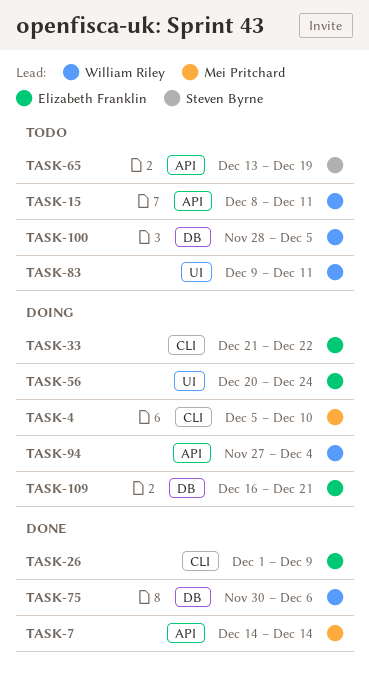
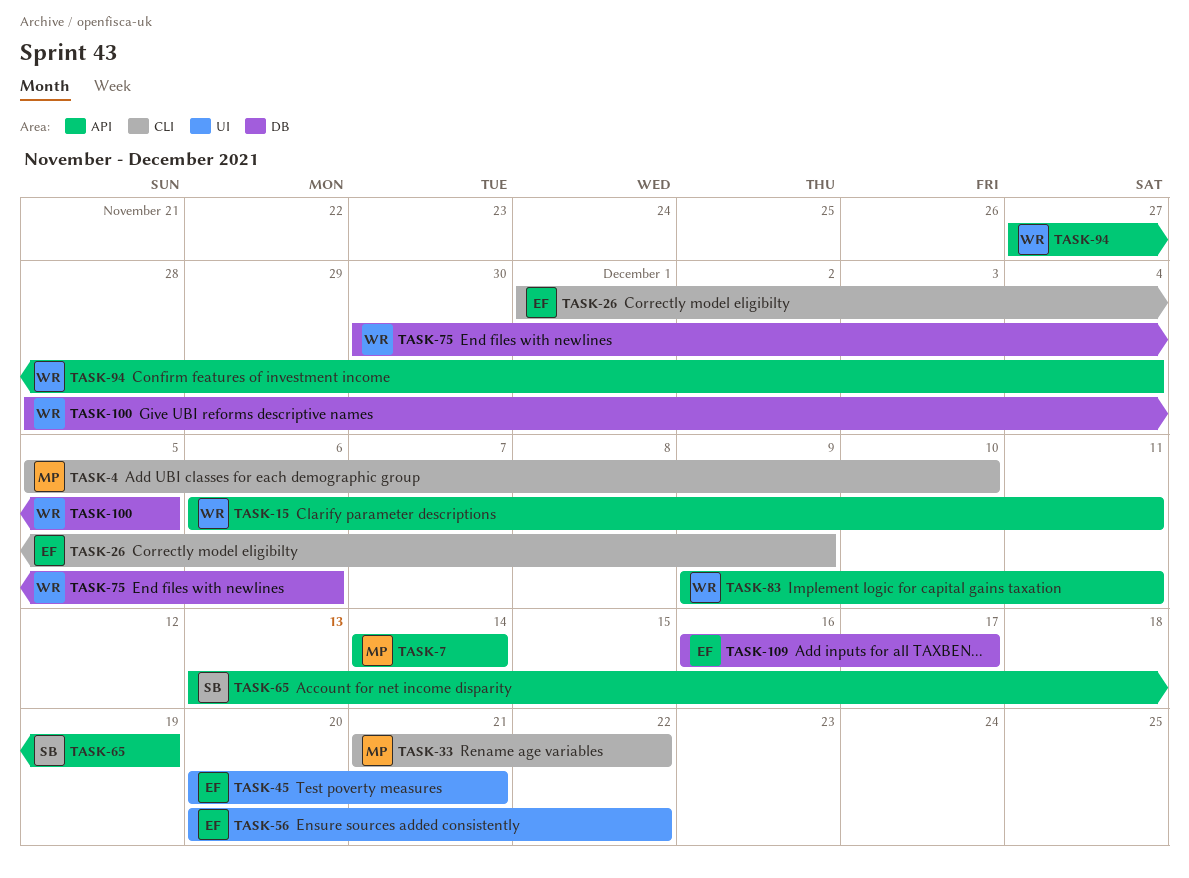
TASK-15, start: Dec 8 -> Dec 6
TASK-33, owner: Elizabeth Franklin -> Mei Pritchard
TASK-45: none -> present
TASK-56, due: Dec 24 -> Dec 22
TASK-83, label: UI -> API
TASK-109, due: Dec 21 -> Dec 17

